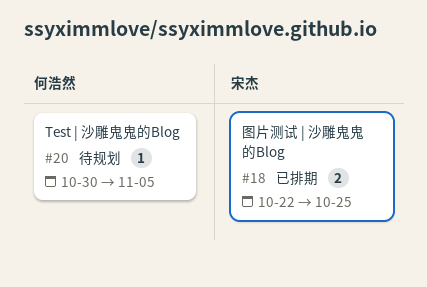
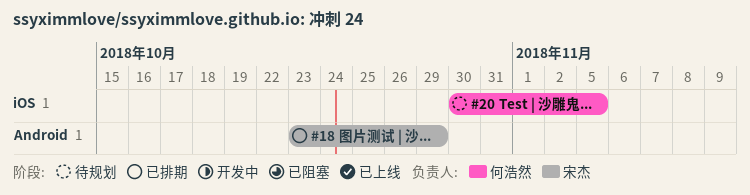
#18, start: Oct 22 -> Oct 23
#18, due: Oct 25 -> Oct 29

